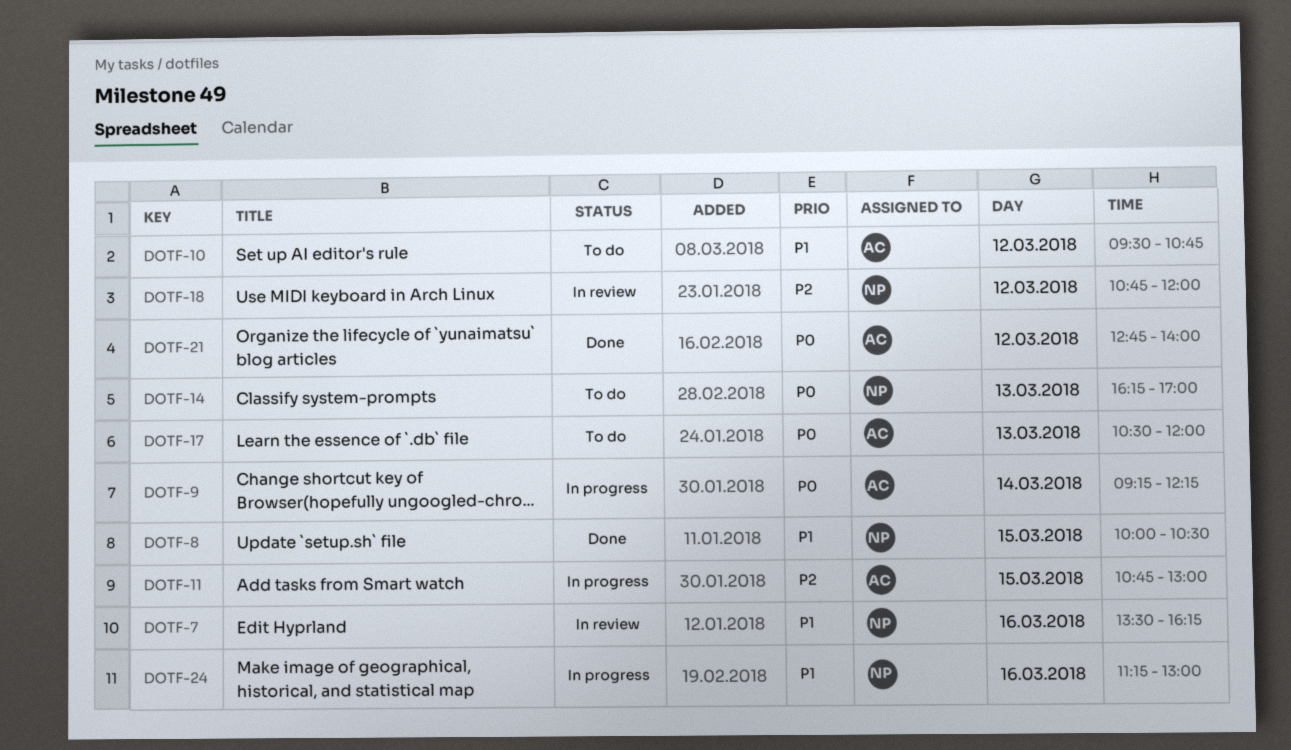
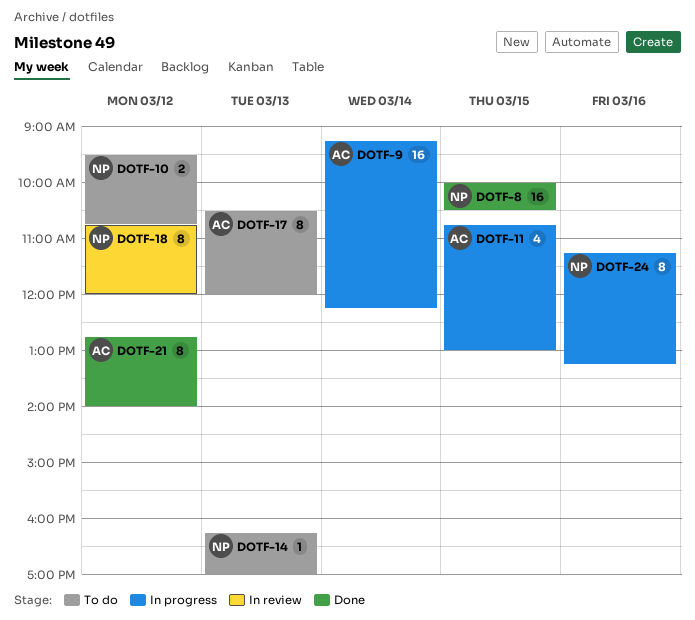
DOTF-7: present -> none
DOTF-10, owner: AC -> NP
DOTF-24, ends: 13:00 -> 13:15

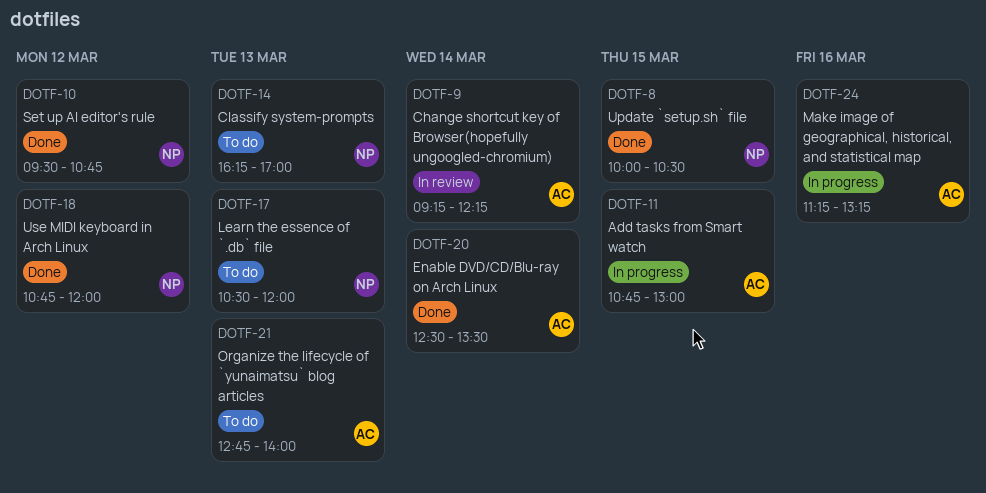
DOTF-9, status: In progress -> In review
DOTF-10, status: To do -> Done
DOTF-17, owner: AC -> NP
DOTF-18, status: In review -> Done
DOTF-20: none -> present
DOTF-21, status: Done -> To do
DOTF-21, day: Mar 12 -> Mar 13
DOTF-24, owner: NP -> AC

